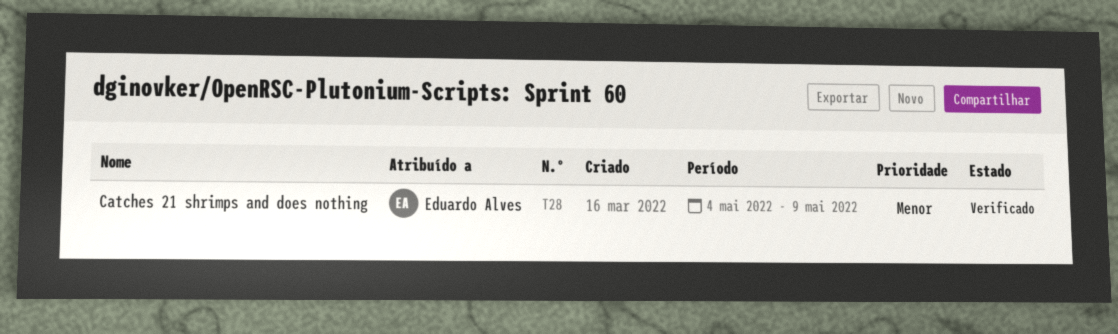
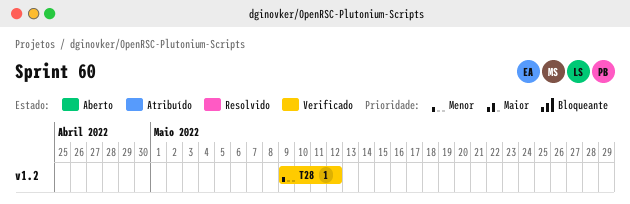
T28, start: May 4 -> May 9
T28, due: May 9 -> May 12

